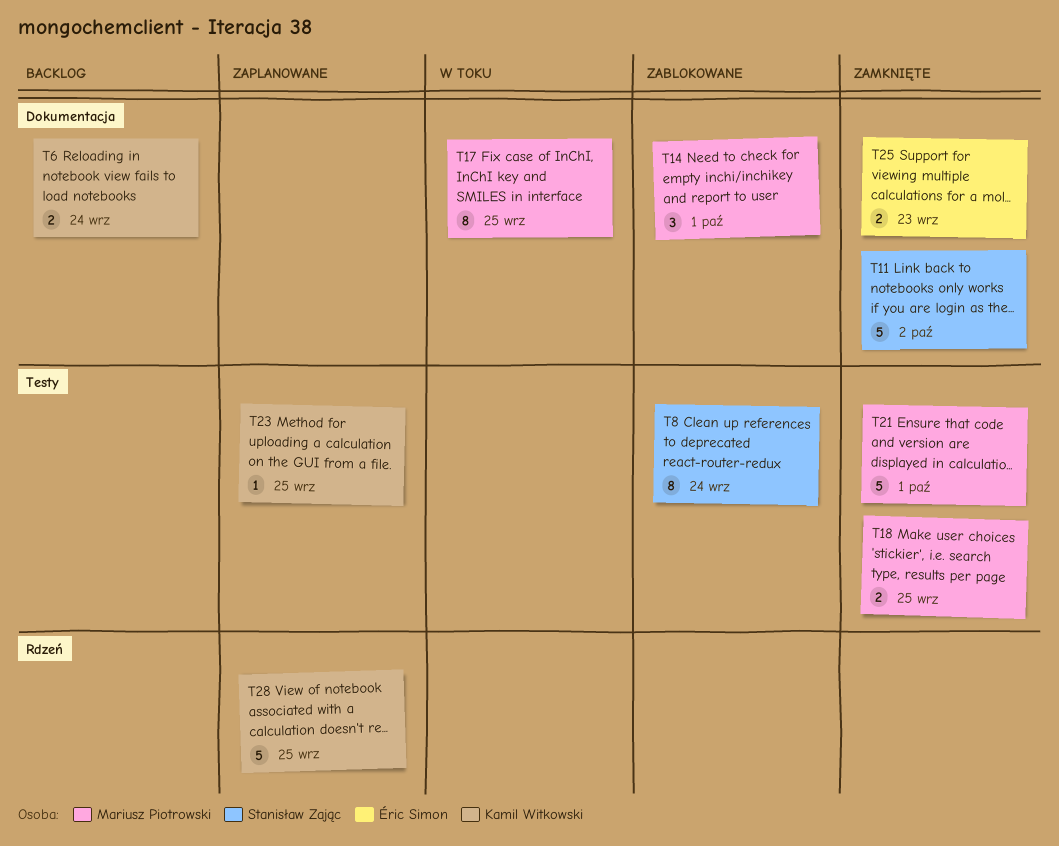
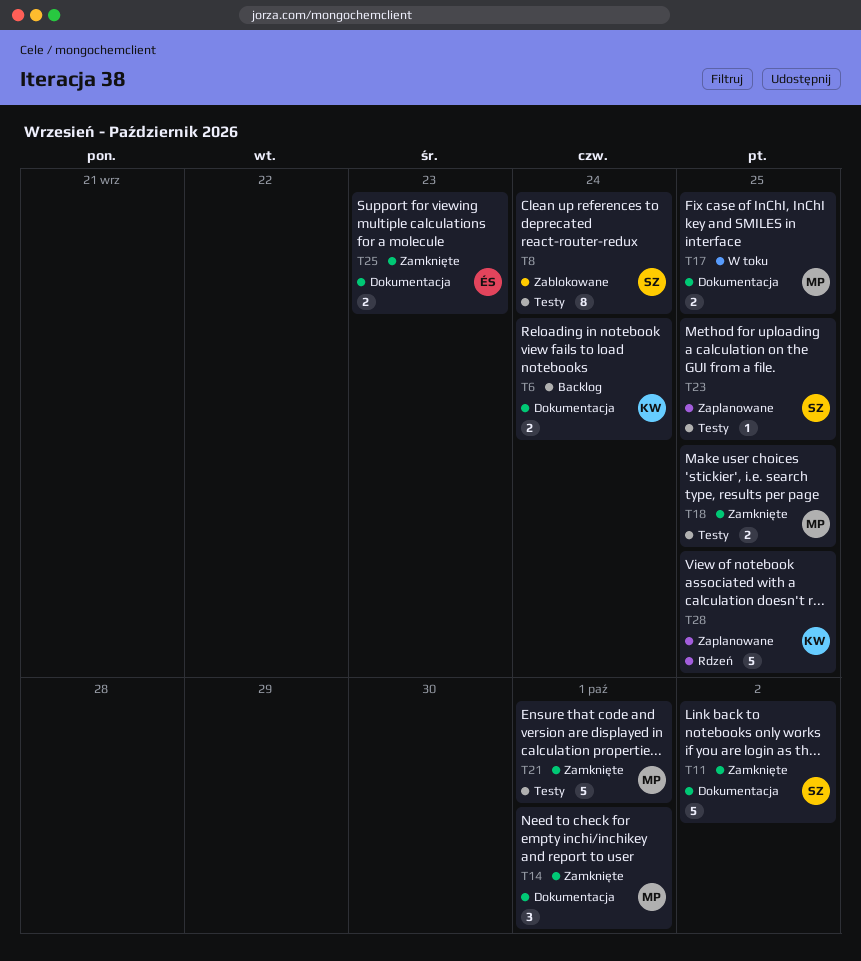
T14, status: Zablokowane -> Zamknięte
T17, estimate: 8 -> 2
T23, owner: Kamil Witkowski -> Stanisław Zając

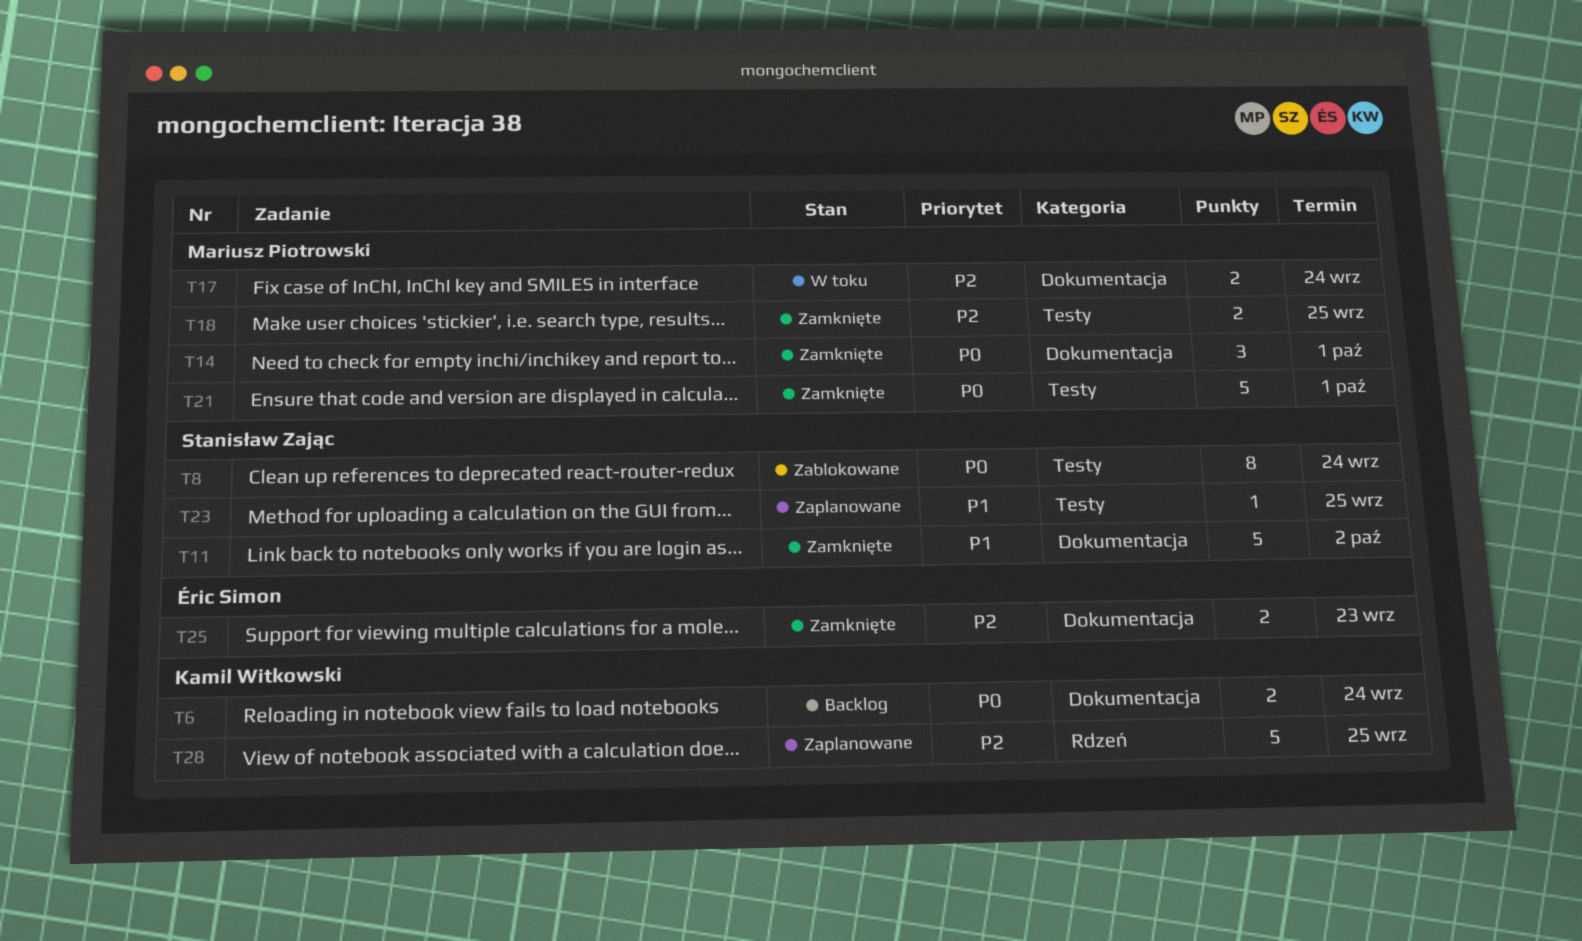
T17, due: Sep 25 -> Sep 24

